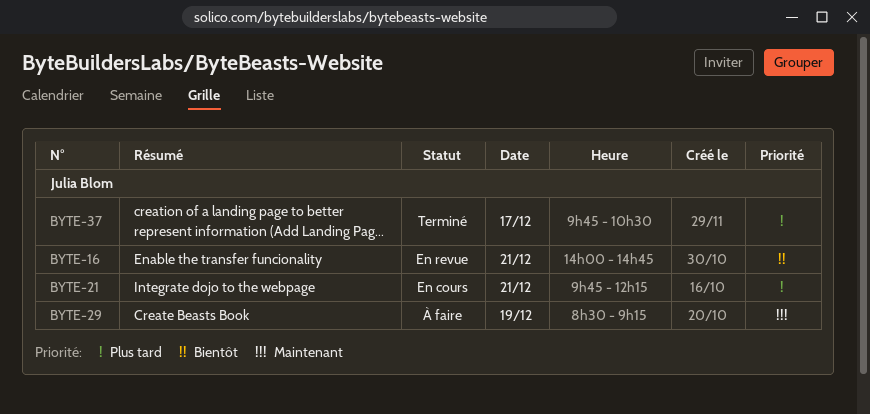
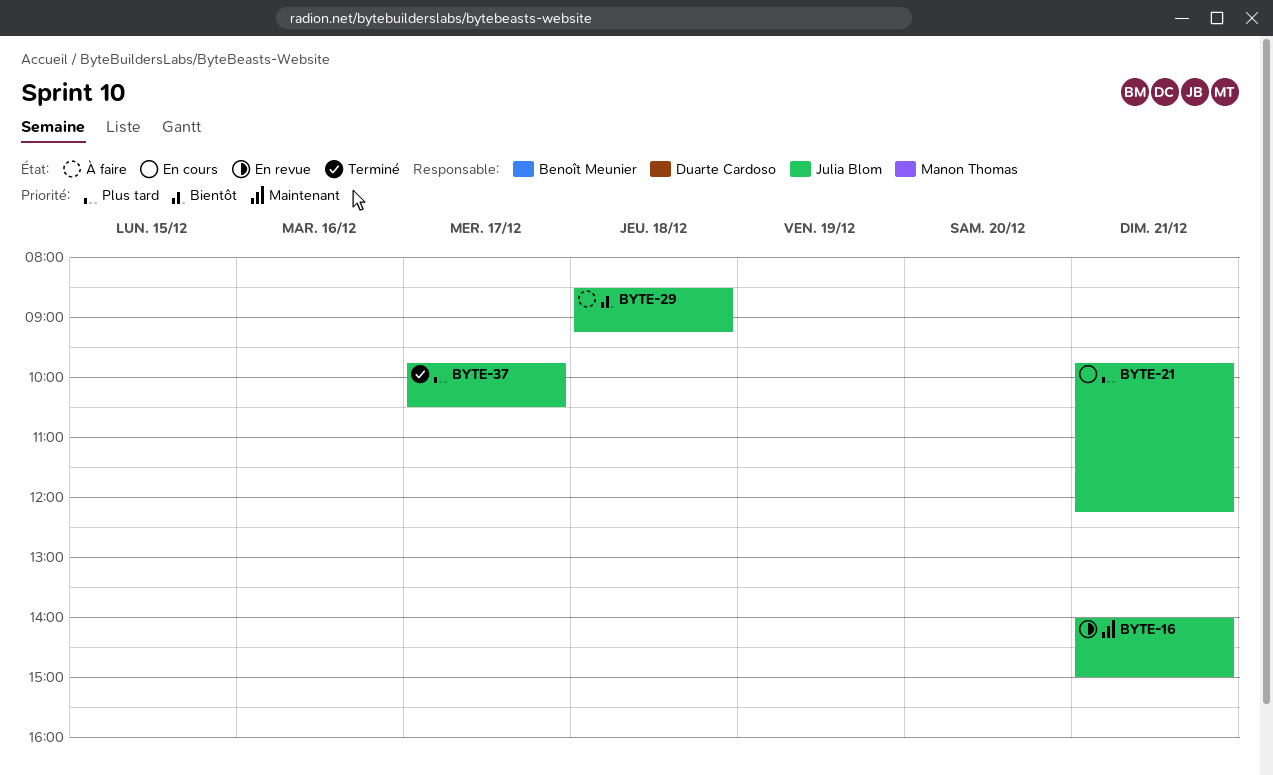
BYTE-16, priority: Bientôt -> Maintenant
BYTE-16, ends: 14:45 -> 15:00
BYTE-29, priority: Maintenant -> Bientôt
BYTE-29, day: Dec 19 -> Dec 18

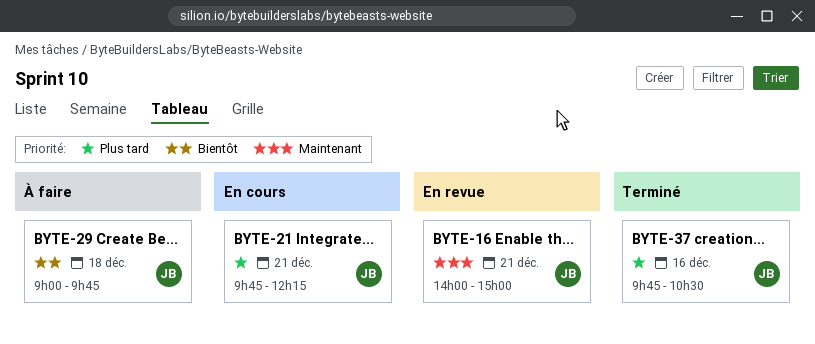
BYTE-29, begins: 08:30 -> 09:00
BYTE-29, ends: 09:15 -> 09:45
BYTE-37, day: Dec 17 -> Dec 16

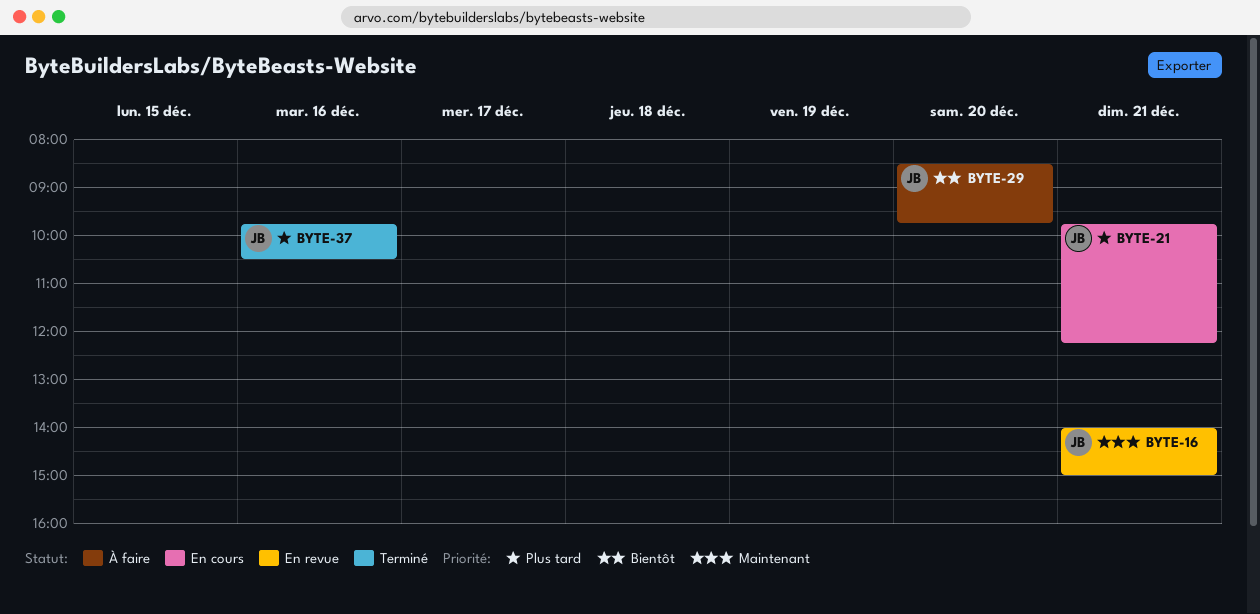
BYTE-29, day: Dec 18 -> Dec 20
BYTE-29, begins: 09:00 -> 08:30

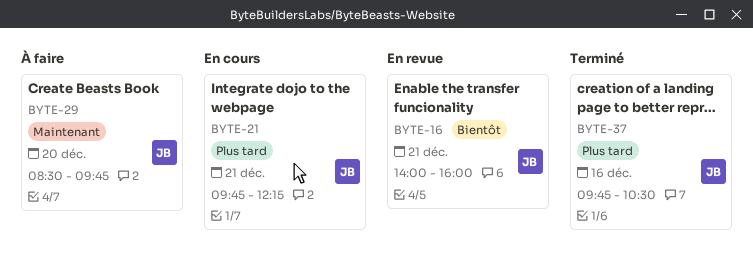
BYTE-16, priority: Maintenant -> Bientôt
BYTE-16, ends: 15:00 -> 16:00
BYTE-29, priority: Bientôt -> Maintenant

